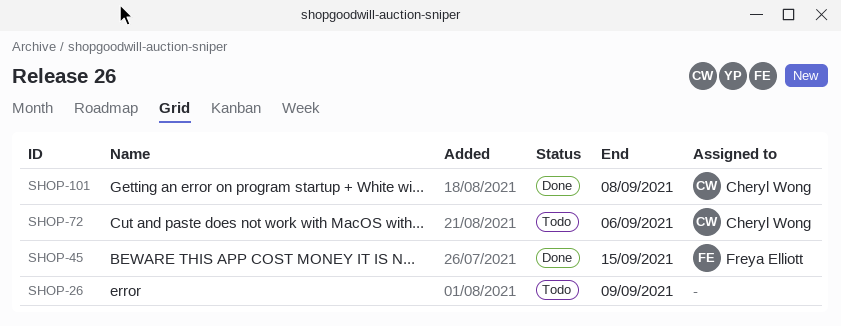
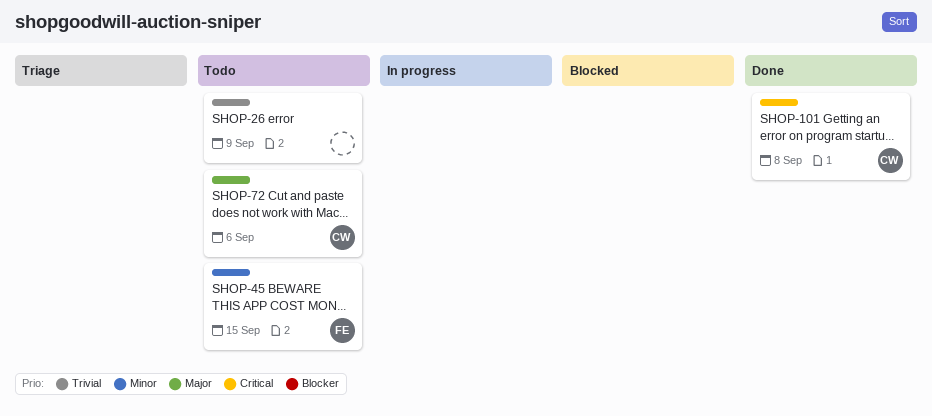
SHOP-45, status: Done -> Todo

